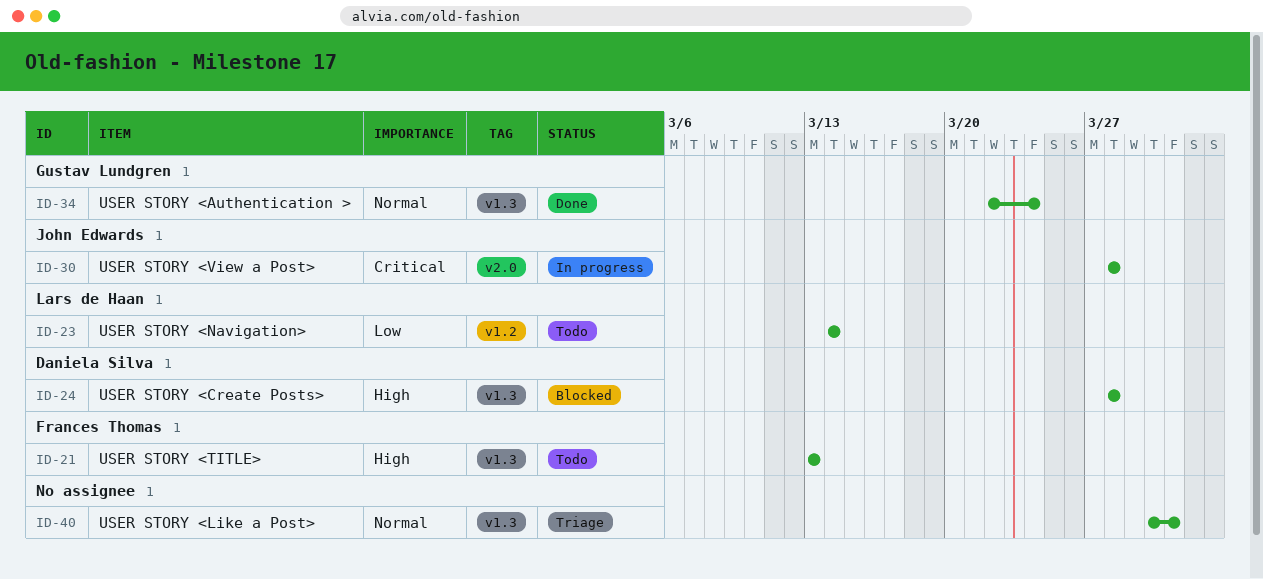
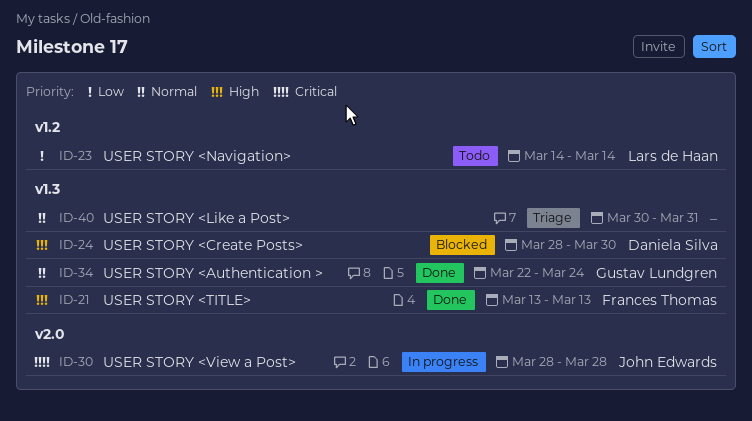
ID-21, status: Todo -> Done
ID-24, due: Mar 28 -> Mar 30

